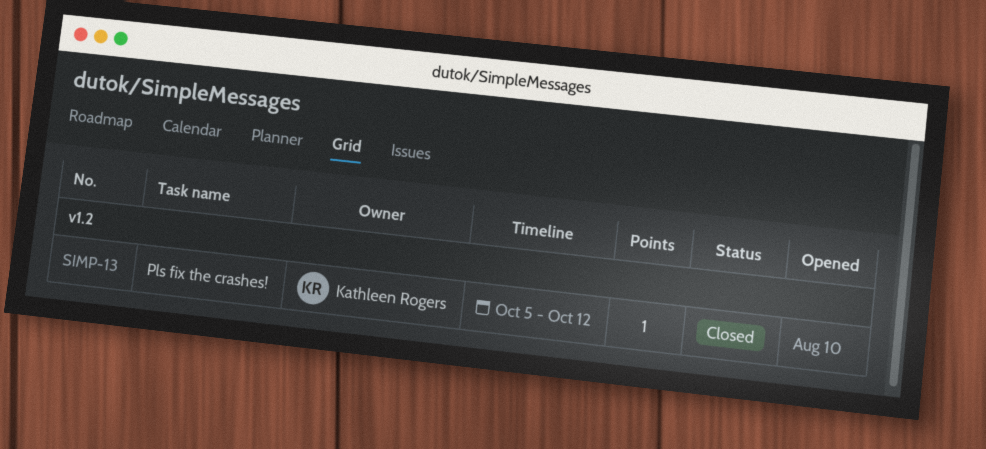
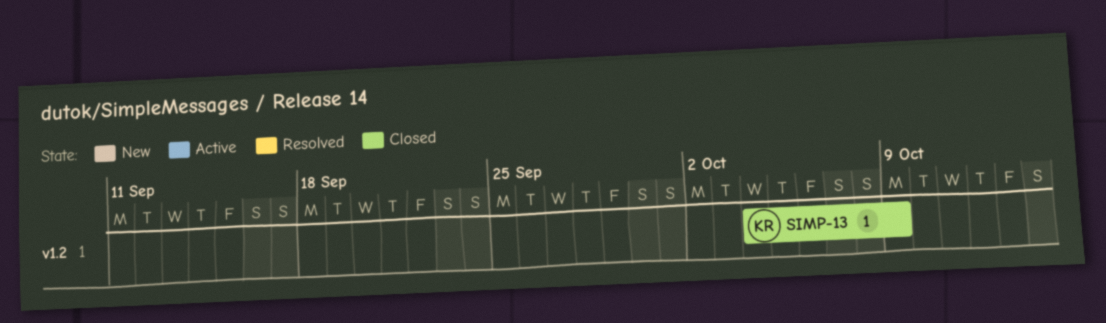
SIMP-13, start: Oct 5 -> Oct 4
SIMP-13, due: Oct 12 -> Oct 9

